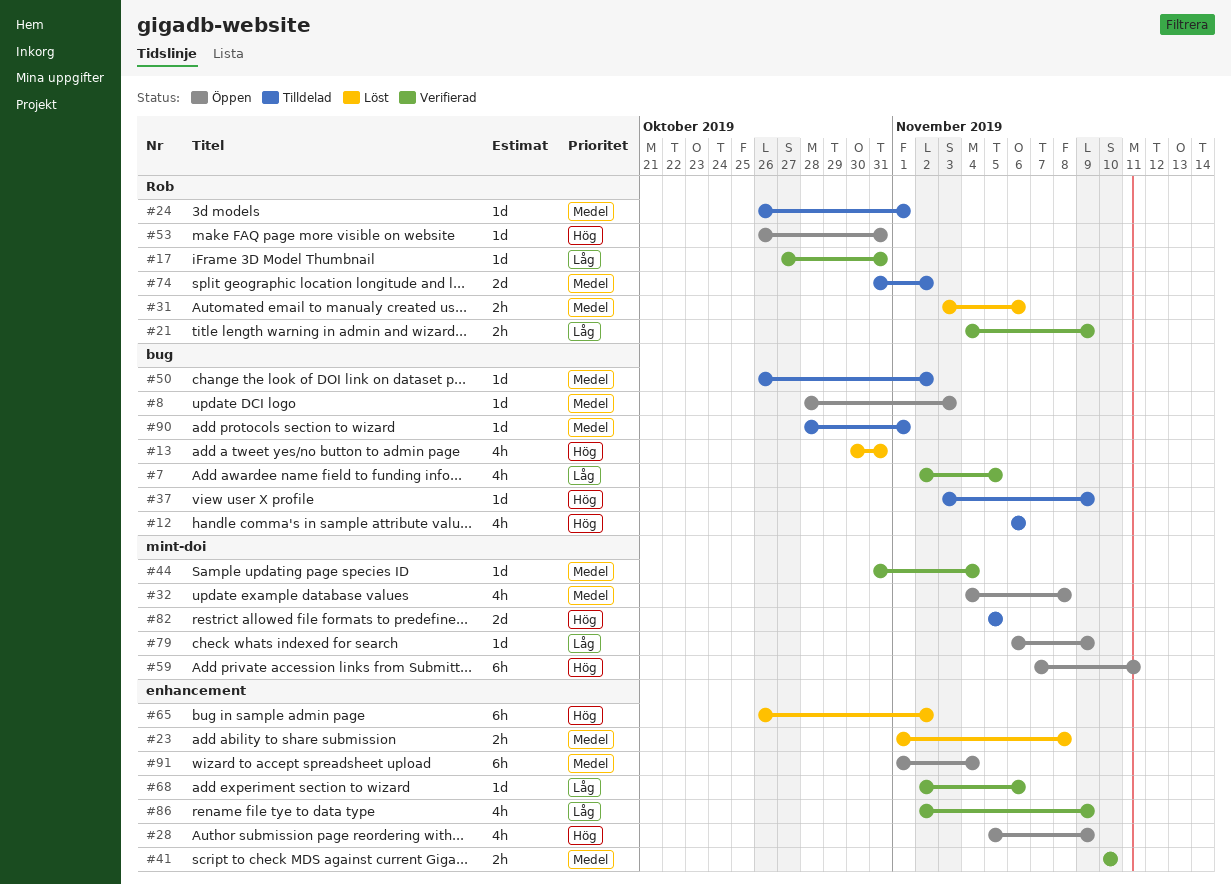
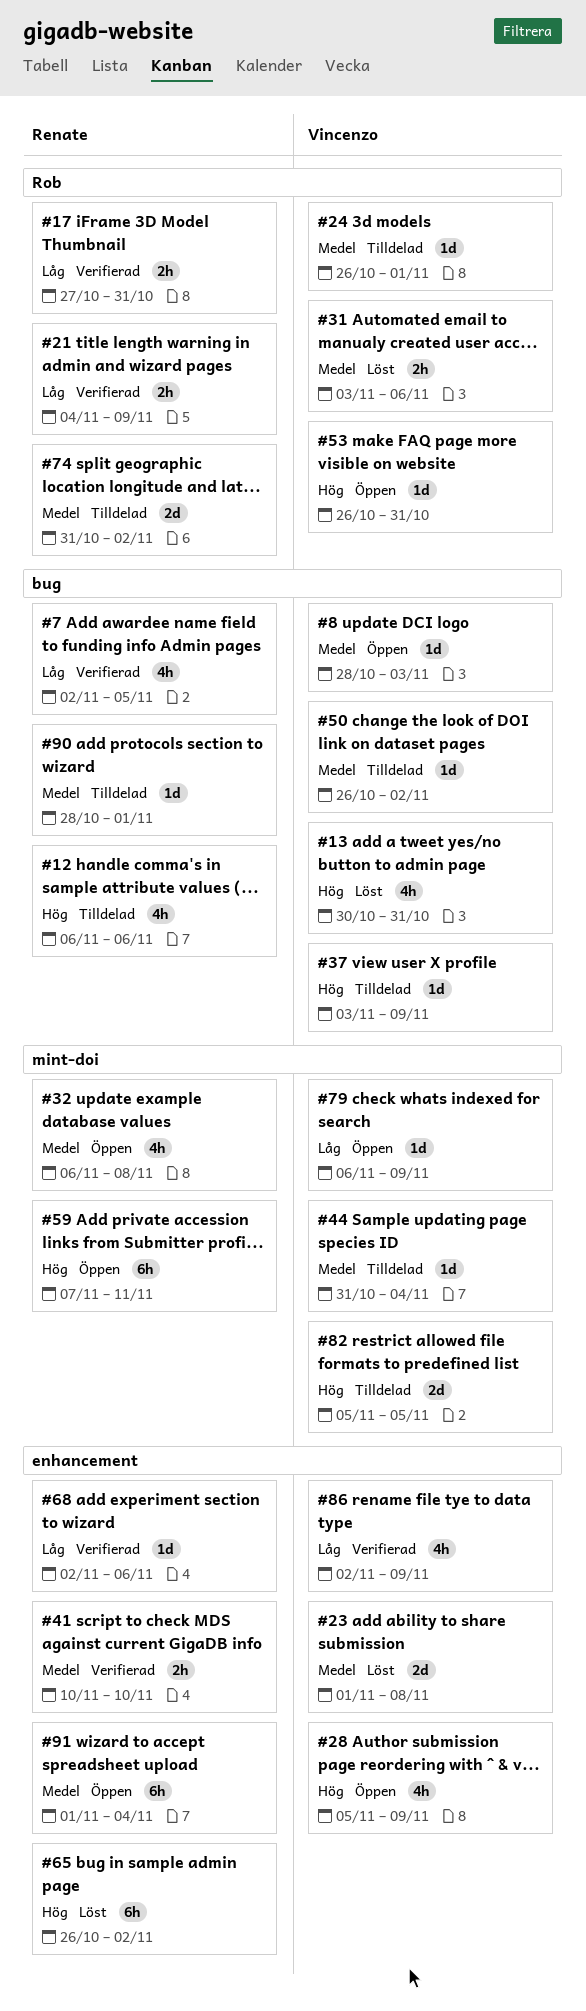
#17, estimate: 1d -> 2h
#23, estimate: 2h -> 2d
#32, start: Nov 4 -> Nov 6
#44, status: Verifierad -> Tilldelad

